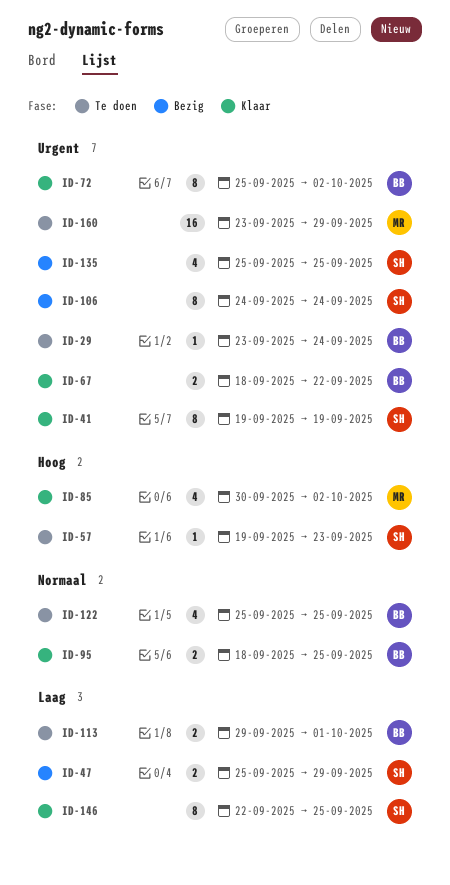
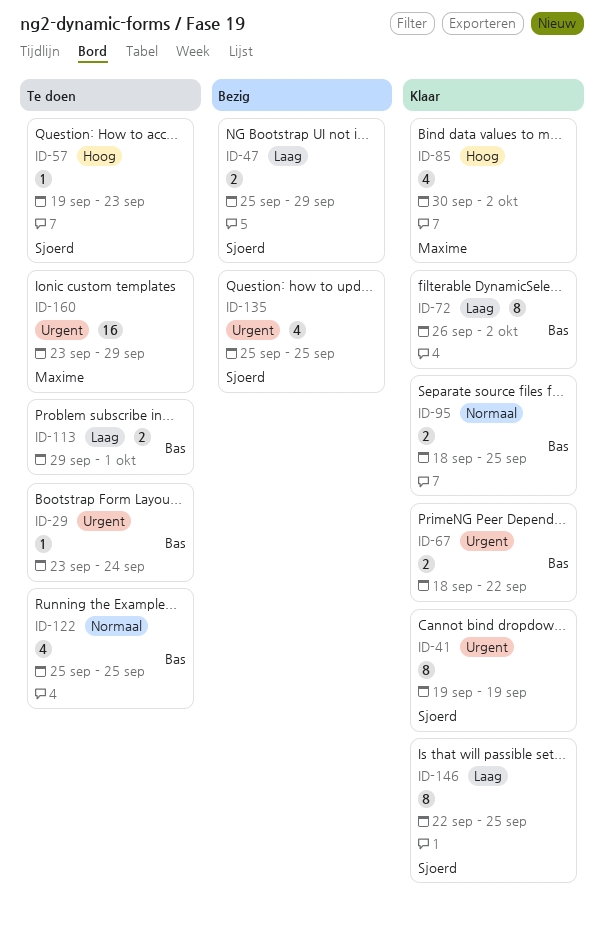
ID-72, priority: Urgent -> Laag
ID-72, start: Sep 25 -> Sep 26
ID-106: present -> none

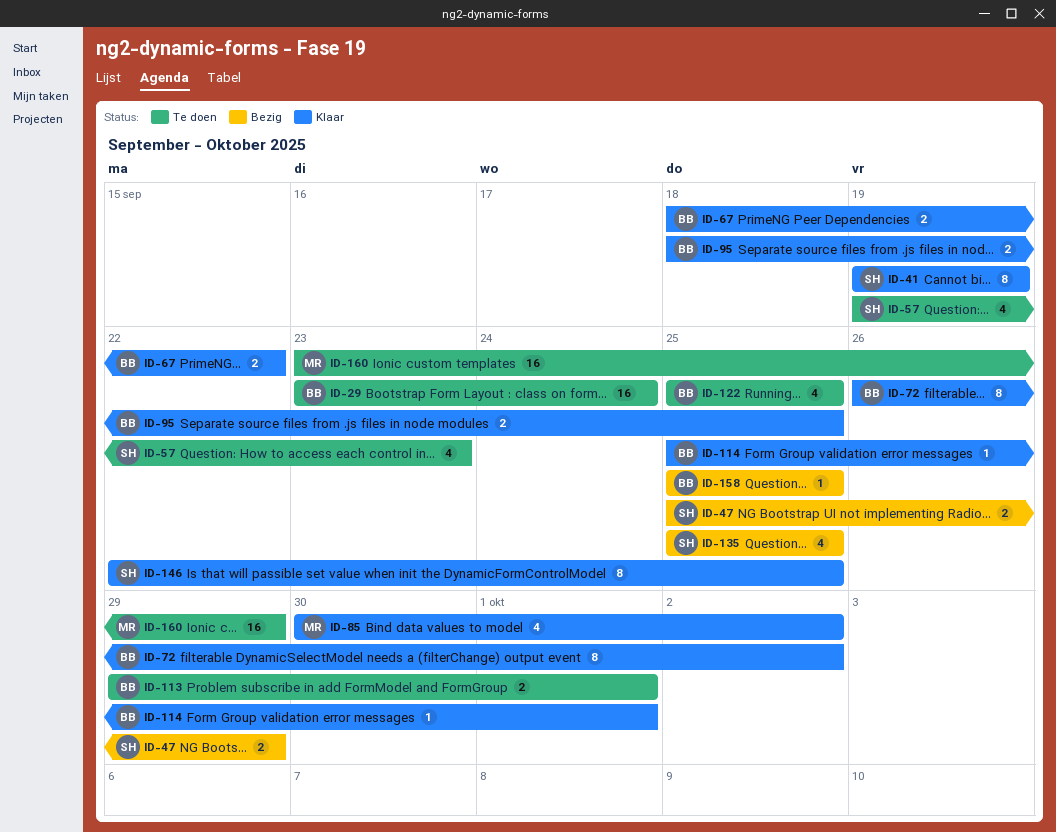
ID-29, estimate: 1 -> 16
ID-57, estimate: 1 -> 4
ID-114: none -> present
ID-158: none -> present

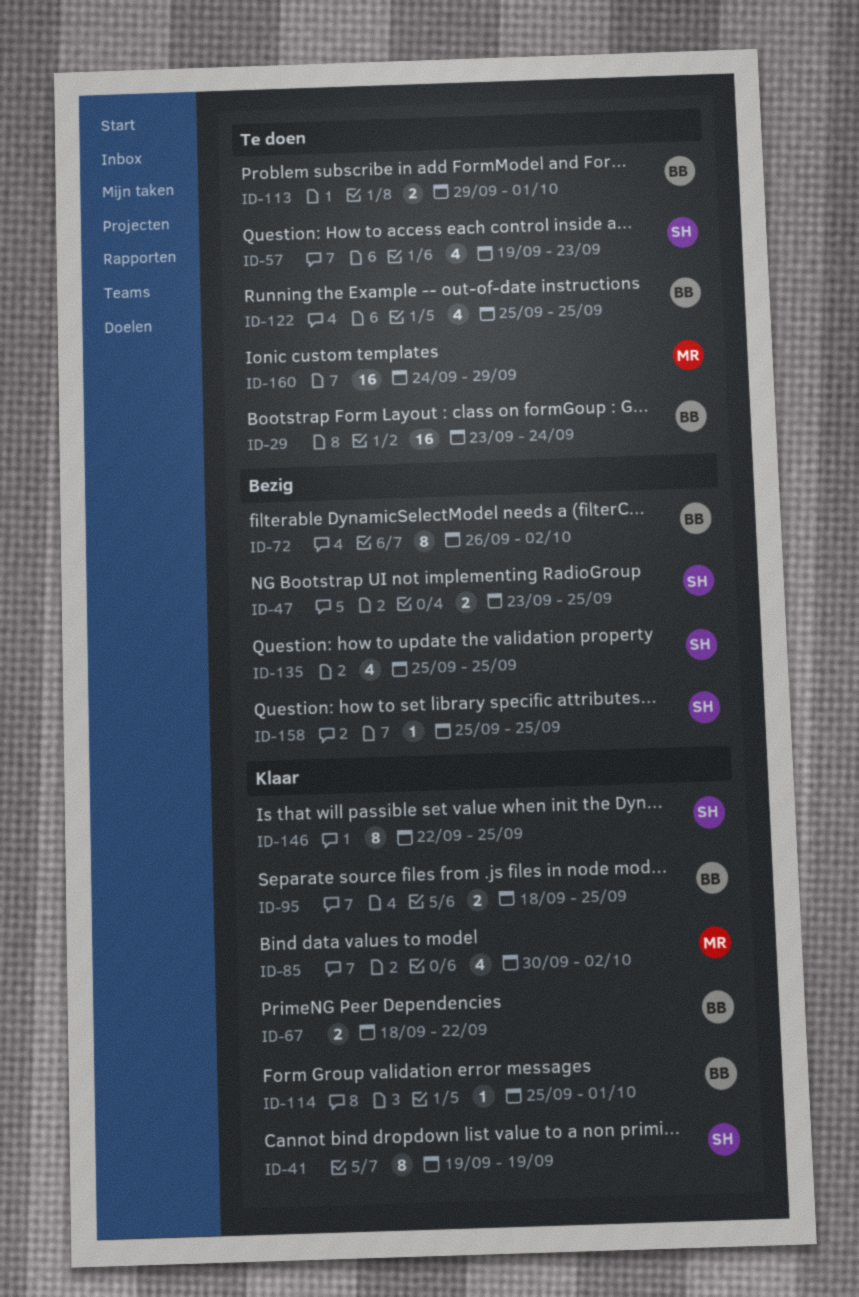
ID-47, start: Sep 25 -> Sep 23
ID-47, due: Sep 29 -> Sep 25
ID-72, status: Klaar -> Bezig
ID-158, owner: BB -> SH
ID-160, start: Sep 23 -> Sep 24

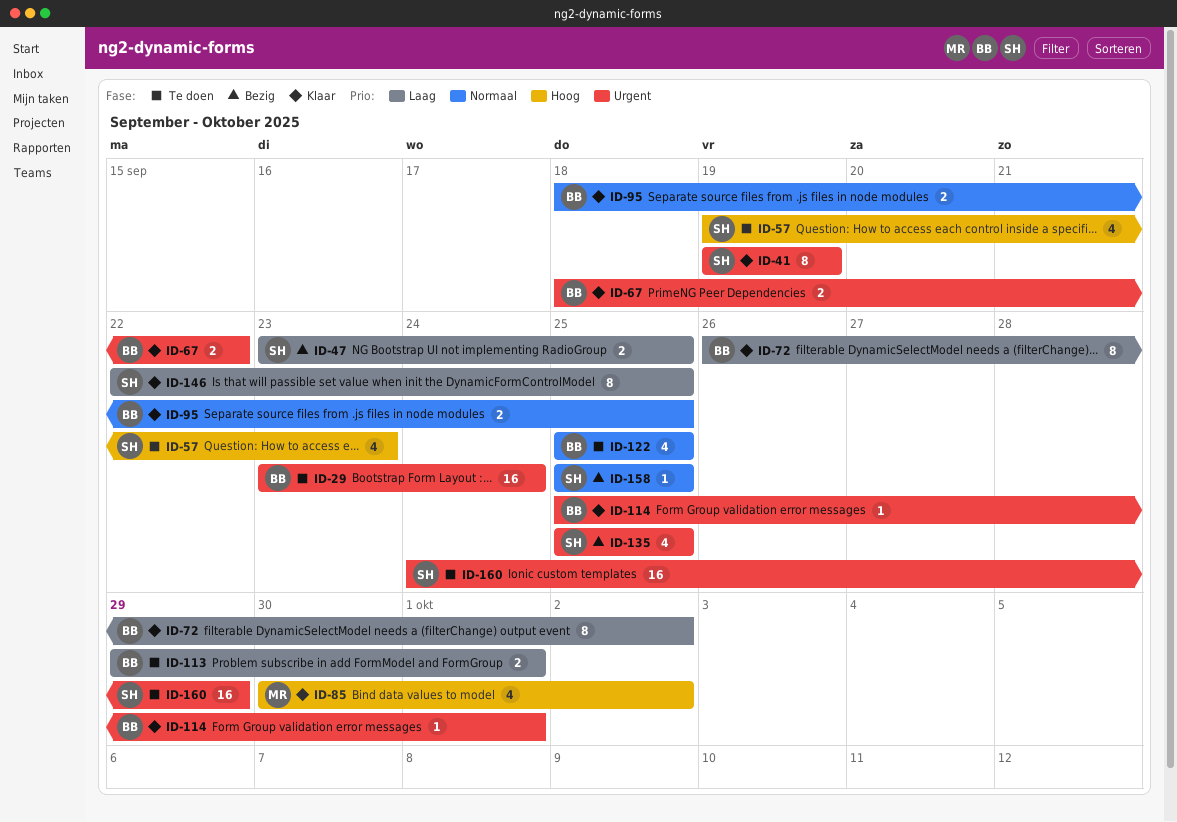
ID-72, status: Bezig -> Klaar
ID-160, owner: MR -> SH

